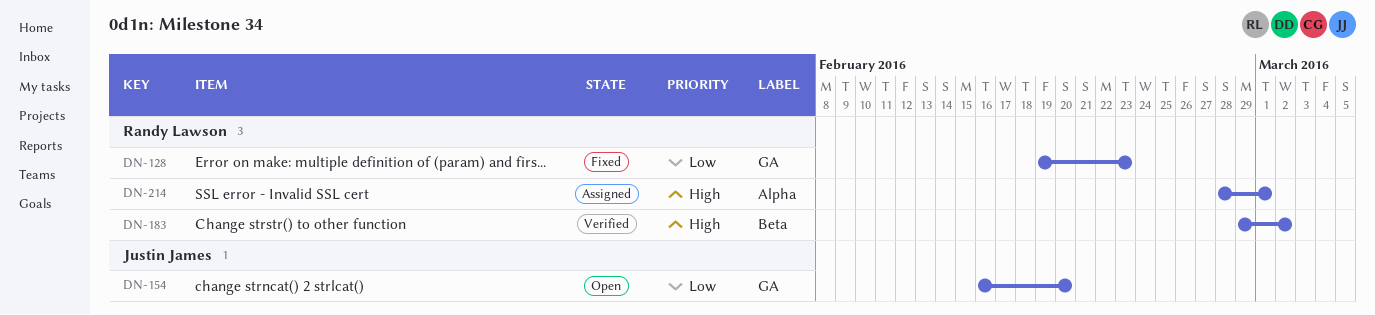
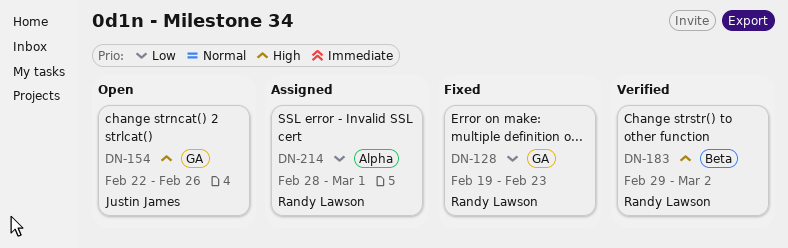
DN-154, priority: Low -> High
DN-154, start: Feb 16 -> Feb 22
DN-154, due: Feb 20 -> Feb 26
DN-214, priority: High -> Low

